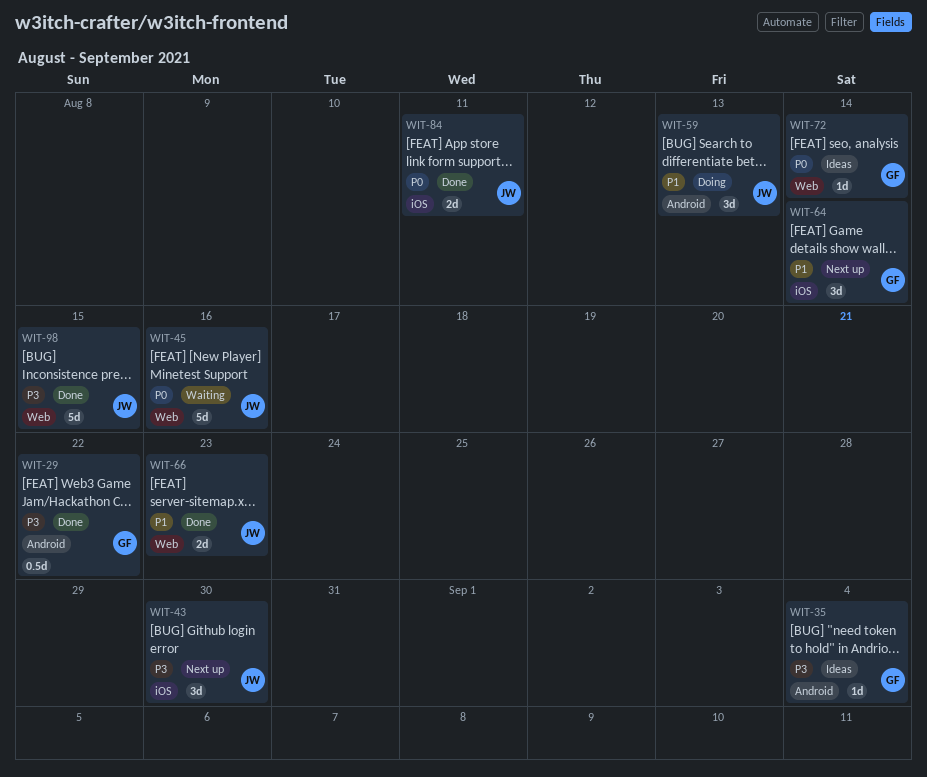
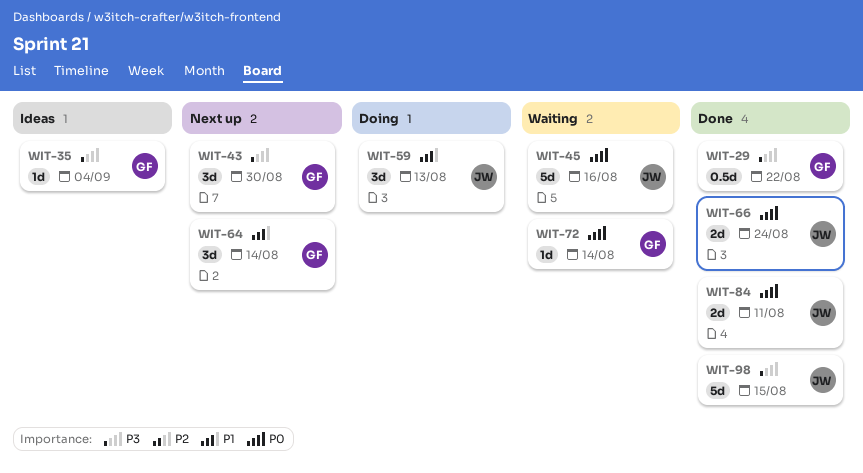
WIT-43, owner: JW -> GF
WIT-66, priority: P1 -> P0
WIT-66, due: Aug 23 -> Aug 24
WIT-72, status: Ideas -> Waiting

